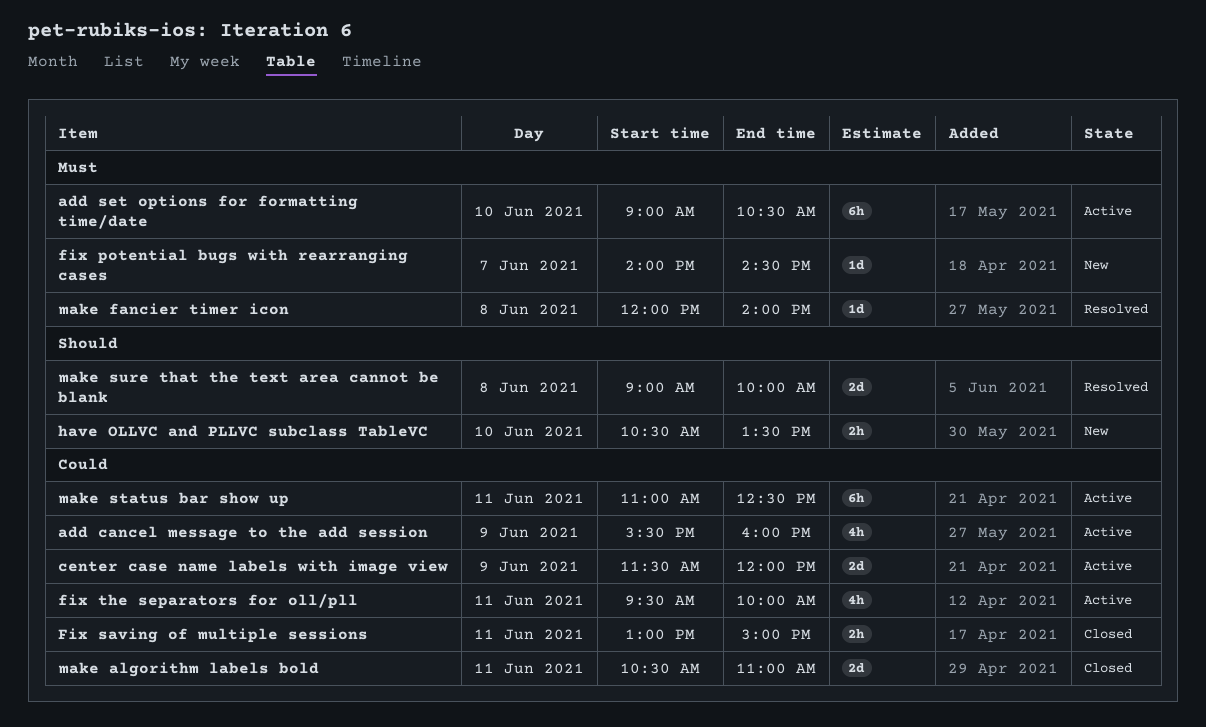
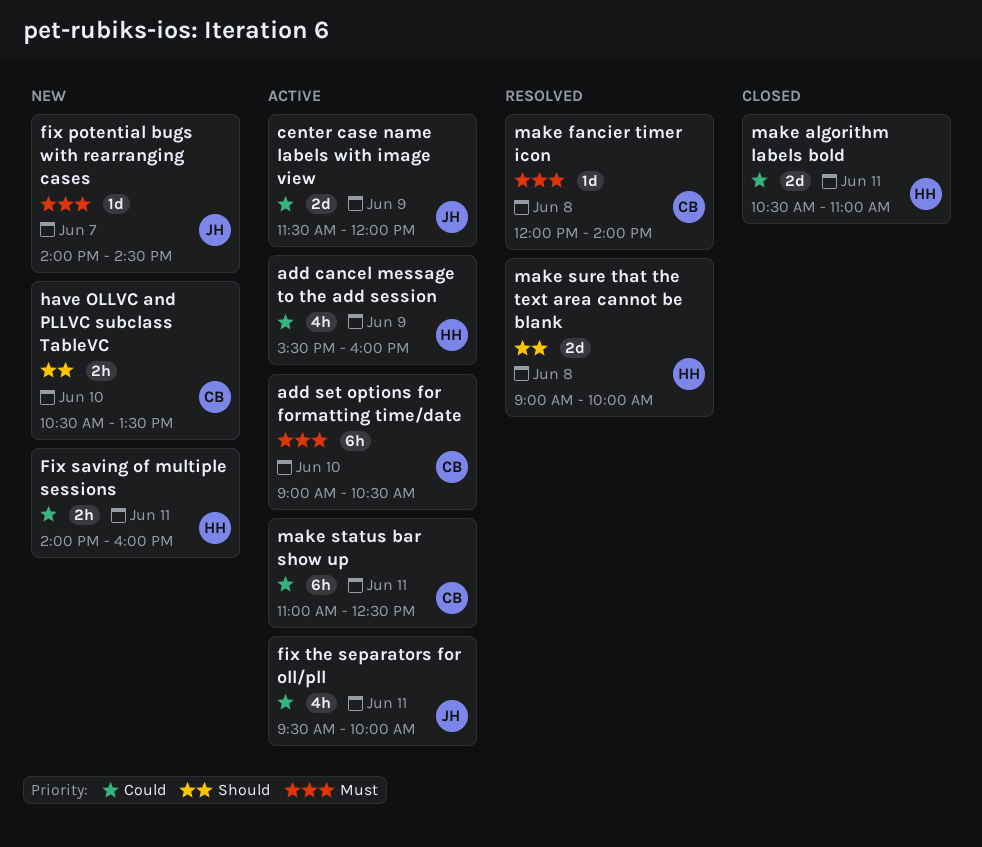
Fix saving of multiple sessions, status: Closed -> New
Fix saving of multiple sessions, begins: 13:00 -> 14:00
Fix saving of multiple sessions, ends: 15:00 -> 16:00

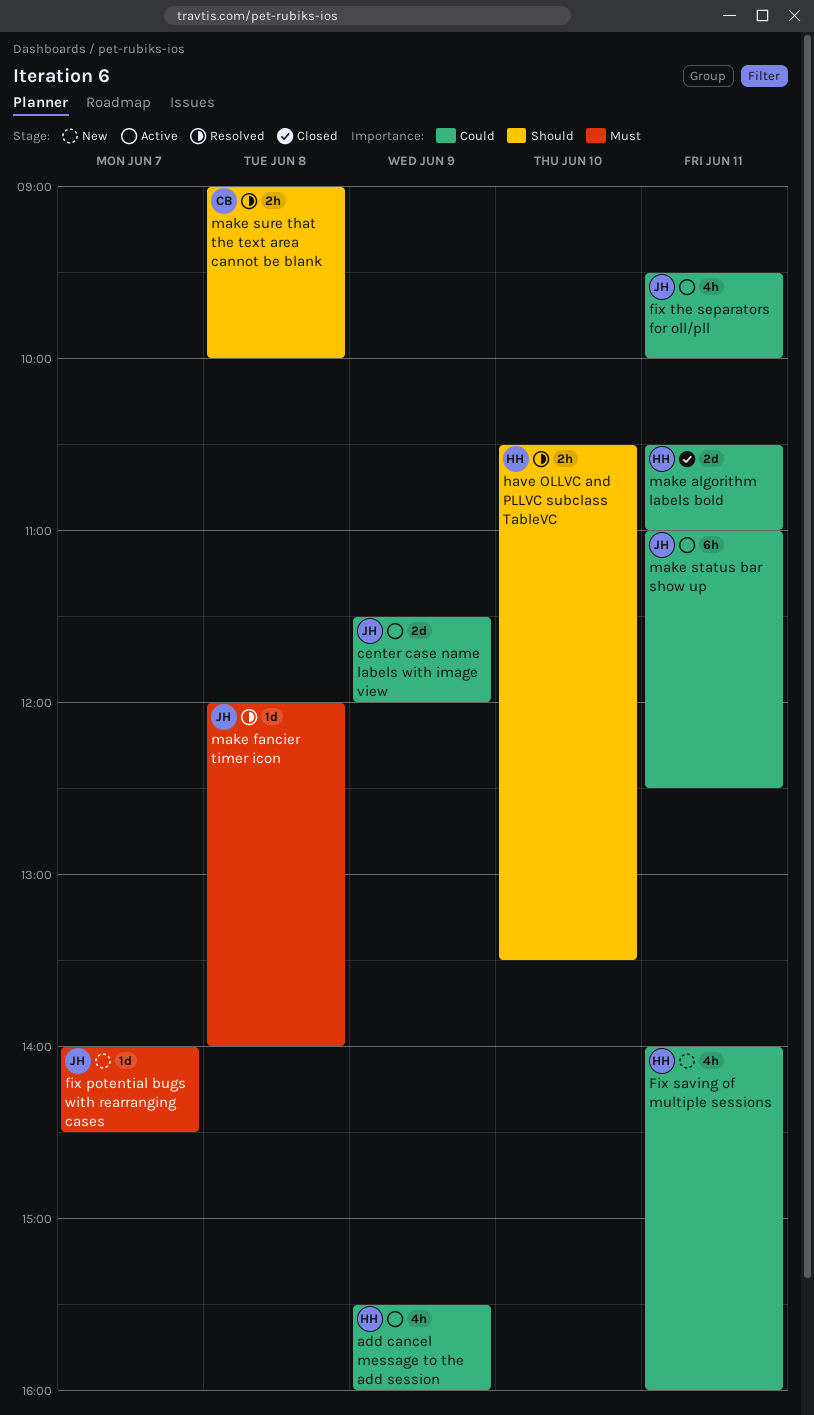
add set options for formatting time/date: present -> none
Fix saving of multiple sessions, estimate: 2h -> 4h
have OLLVC and PLLVC subclass TableVC, status: New -> Resolved
have OLLVC and PLLVC subclass TableVC, owner: CB -> HH
make fancier timer icon, owner: CB -> JH
make status bar show up, owner: CB -> JH
make sure that the text area cannot be blank, owner: HH -> CB
make sure that the text area cannot be blank, estimate: 2d -> 2h

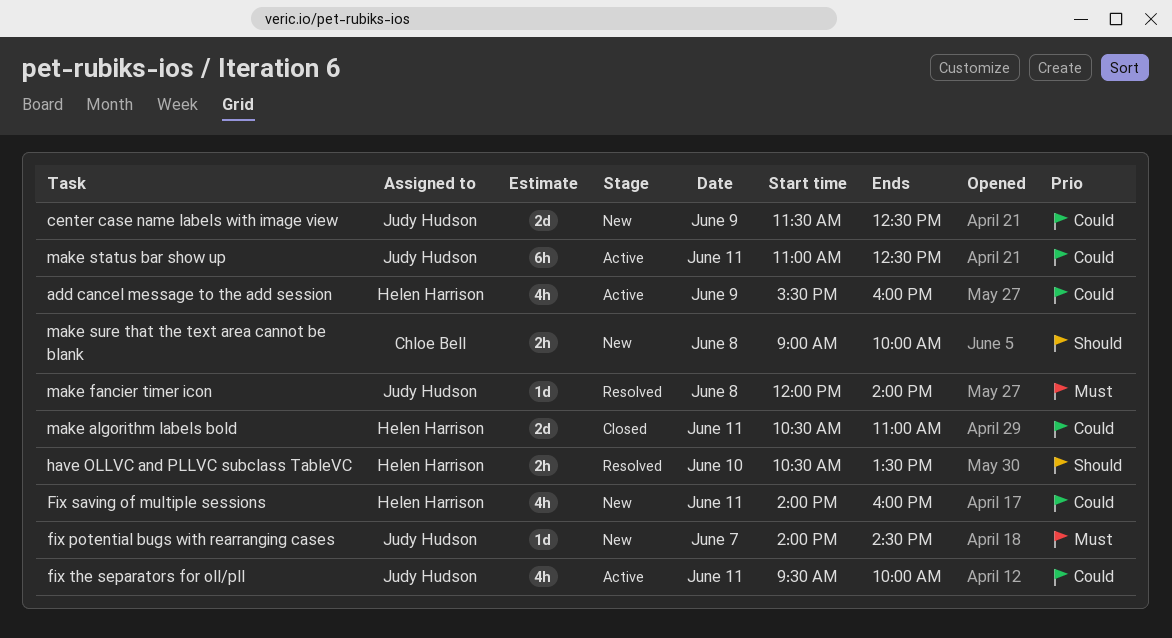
center case name labels with image view, status: Active -> New
center case name labels with image view, ends: 12:00 -> 12:30
make sure that the text area cannot be blank, status: Resolved -> New

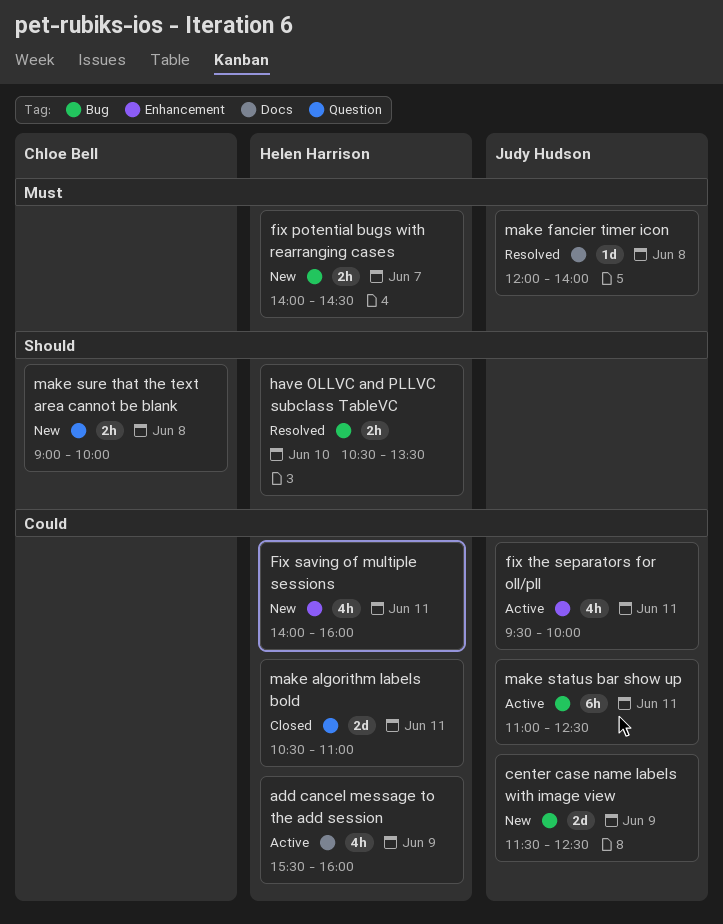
fix potential bugs with rearranging cases, owner: Judy Hudson -> Helen Harrison
fix potential bugs with rearranging cases, estimate: 1d -> 2h

